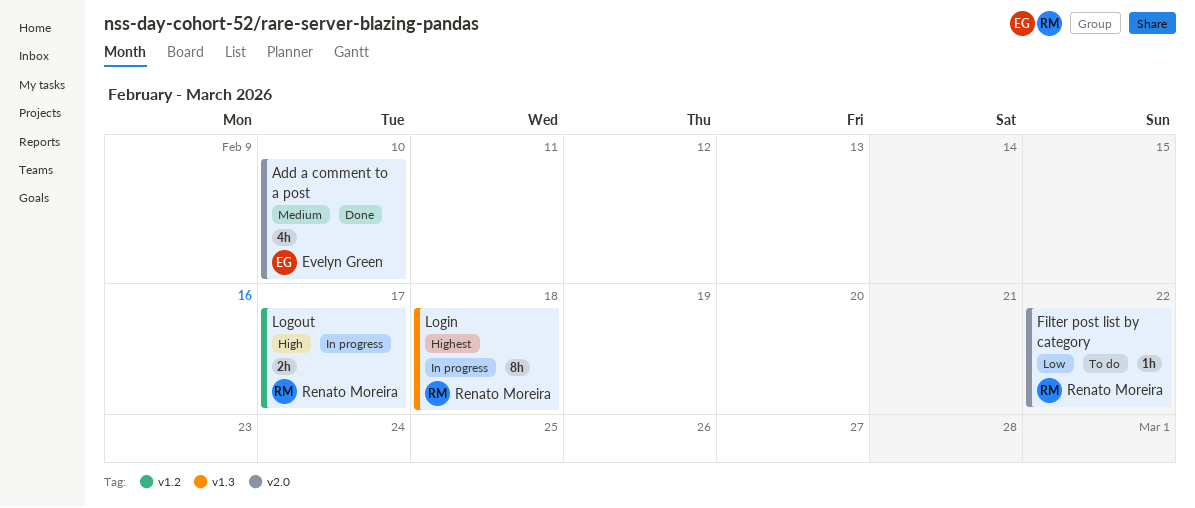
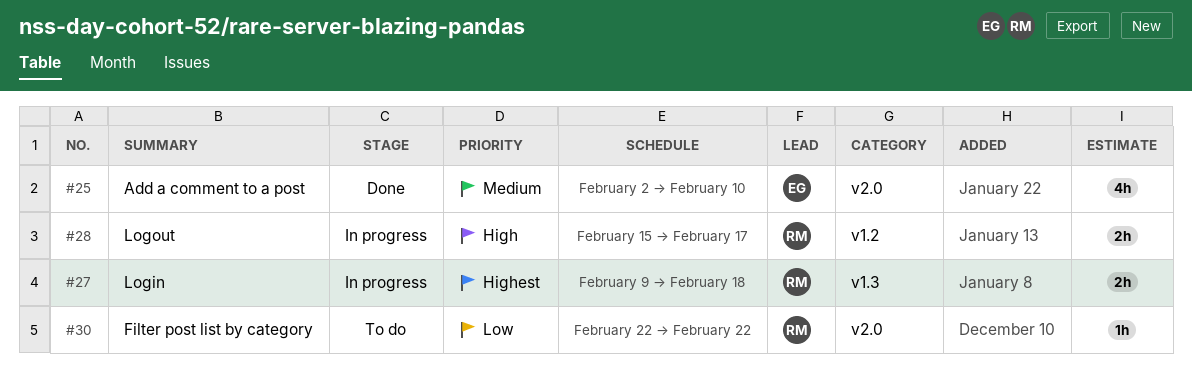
Login, estimate: 8h -> 2h

